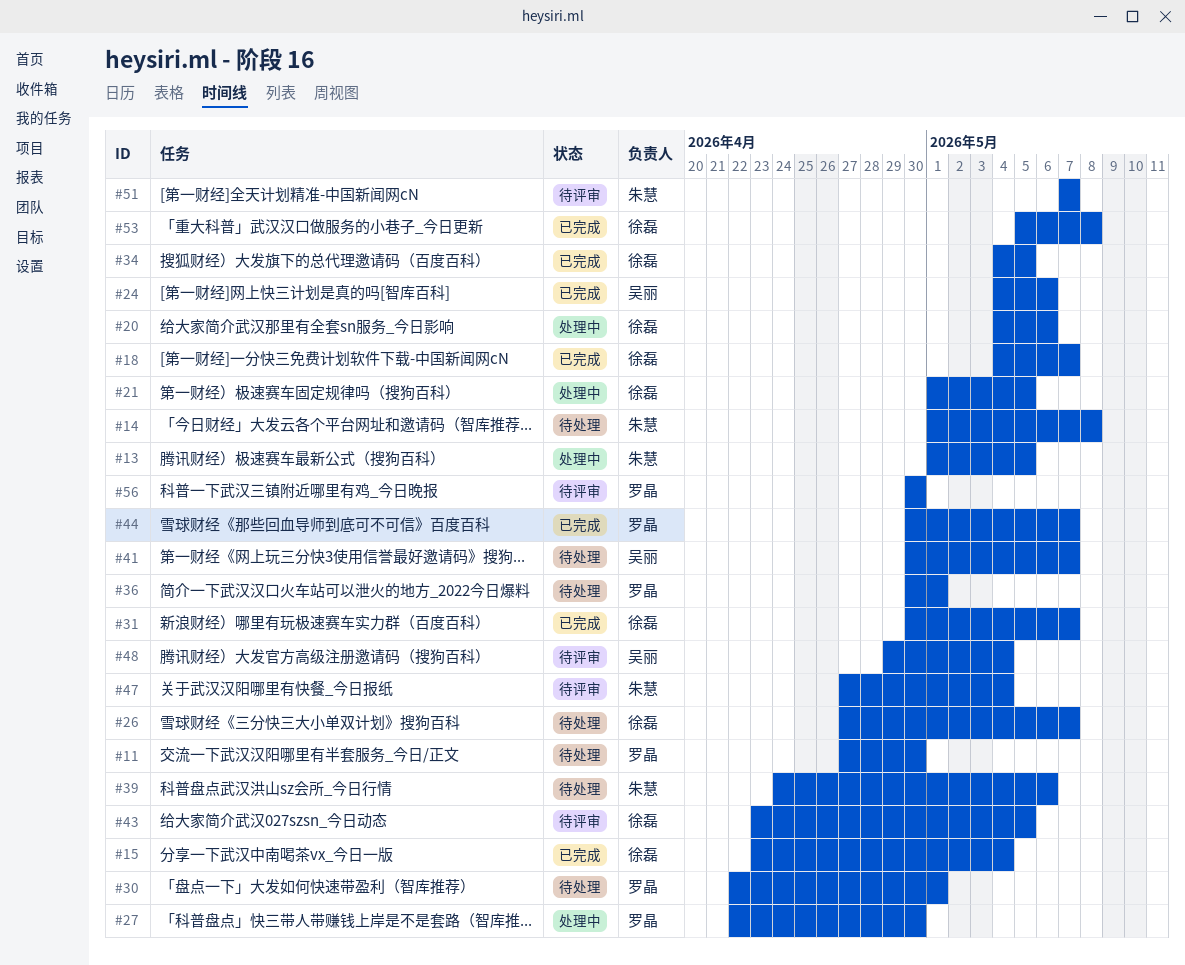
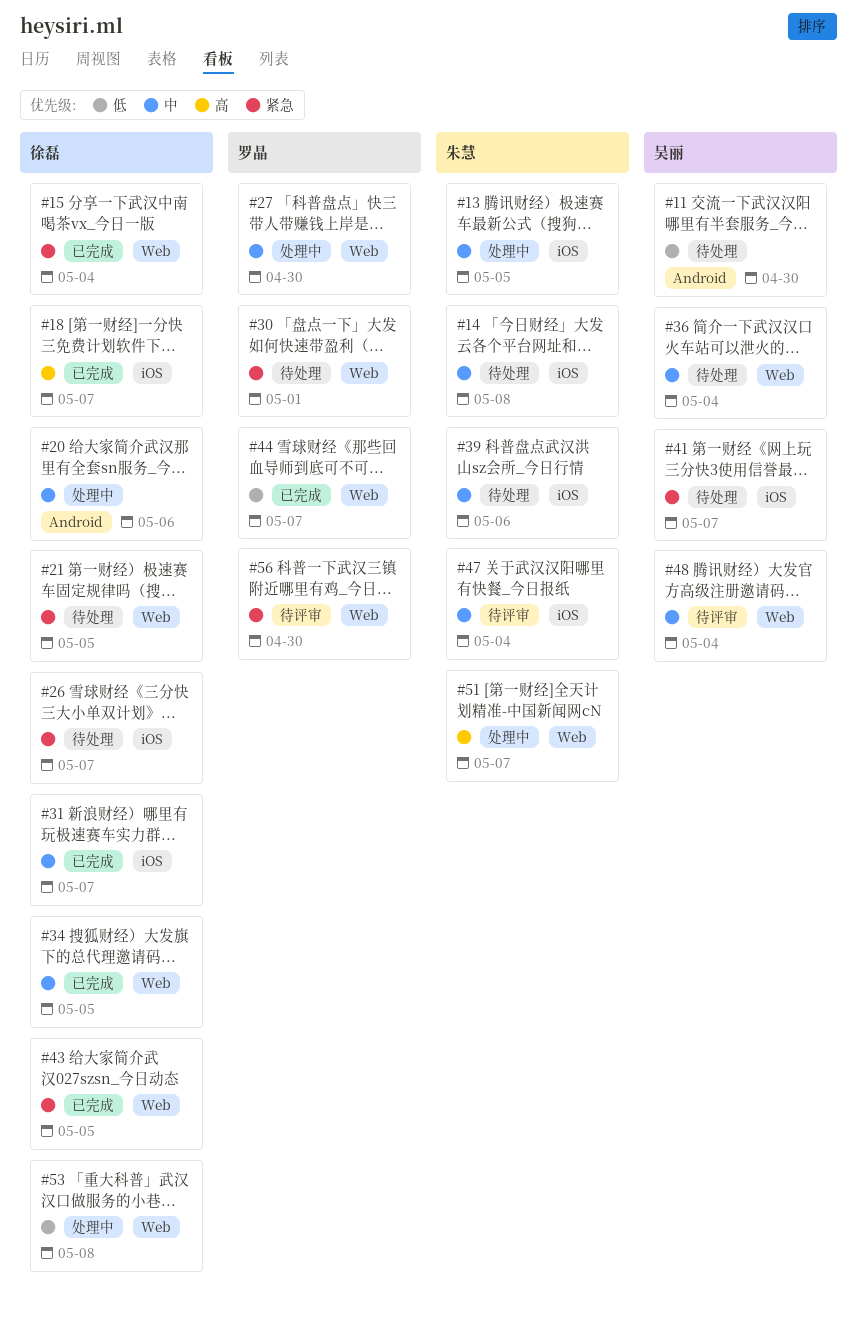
#11, owner: 罗晶 -> 吴丽
#21, status: 处理中 -> 待处理
#24: present -> none
#36, owner: 罗晶 -> 吴丽
#36, due: May 1 -> May 4
#43, status: 待评审 -> 已完成
#51, status: 待评审 -> 处理中
#53, status: 已完成 -> 处理中

